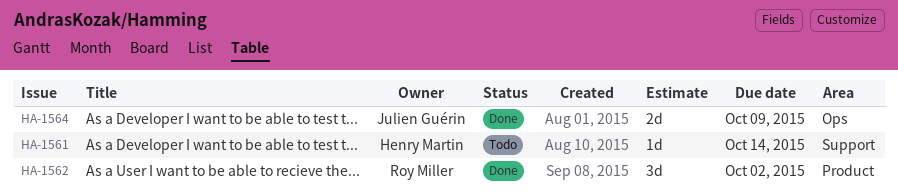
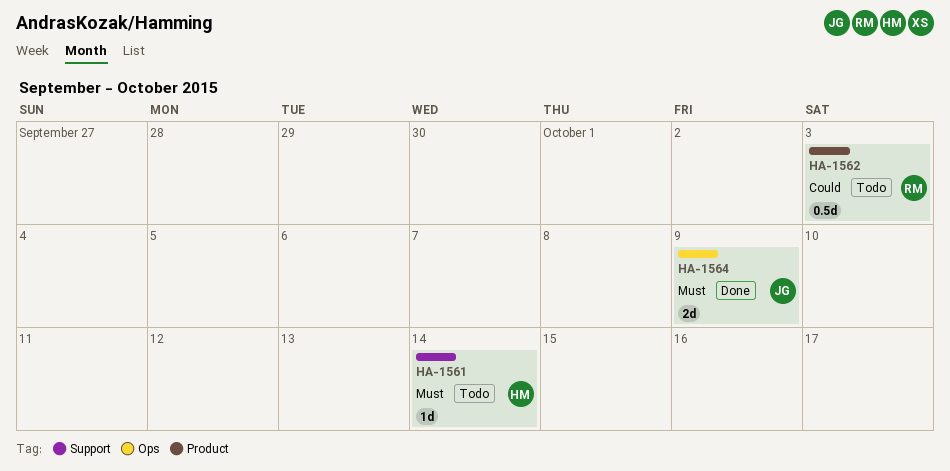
HA-1562, status: Done -> Todo
HA-1562, estimate: 3d -> 0.5d
HA-1562, due: Oct 2 -> Oct 3

